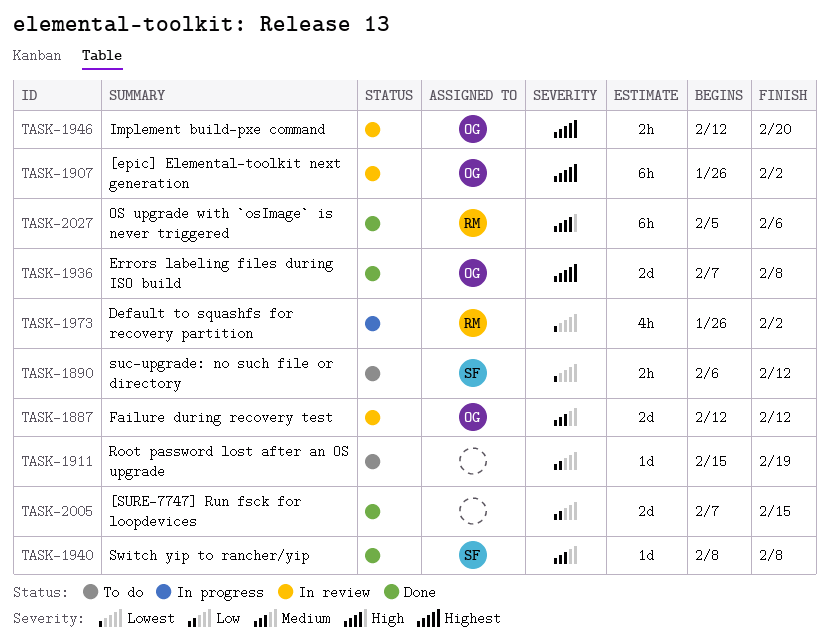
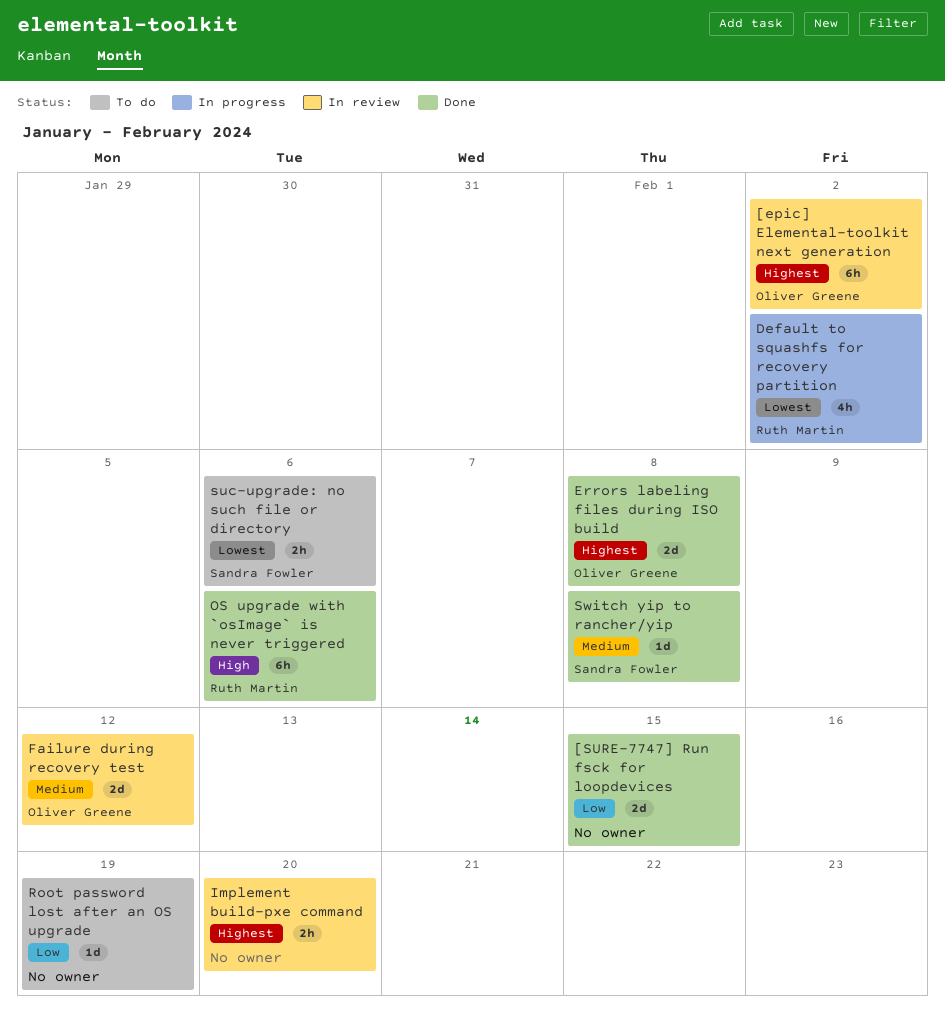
Implement build-pxe command, owner: Oliver Greene -> none
suc-upgrade: no such file or directory, due: Feb 12 -> Feb 6

